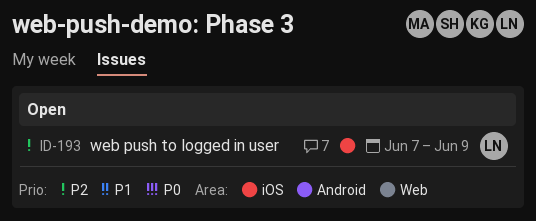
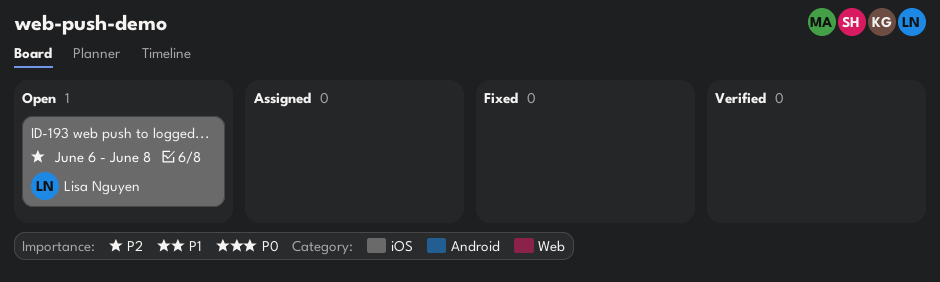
ID-193, start: Jun 7 -> Jun 6
ID-193, due: Jun 9 -> Jun 8

